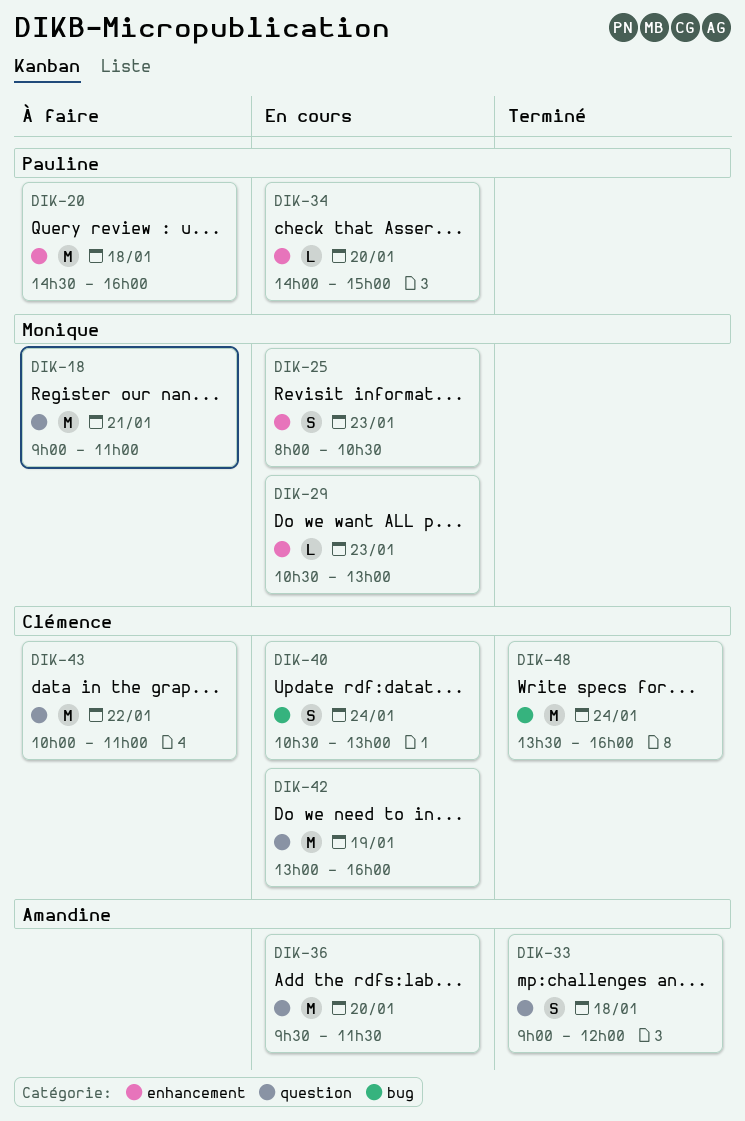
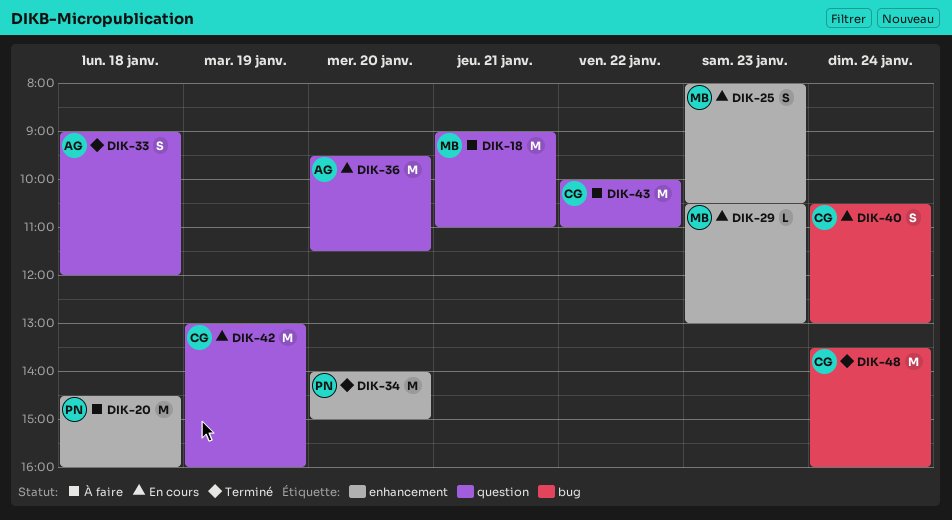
DIK-34, status: En cours -> Terminé
DIK-34, estimate: L -> M

